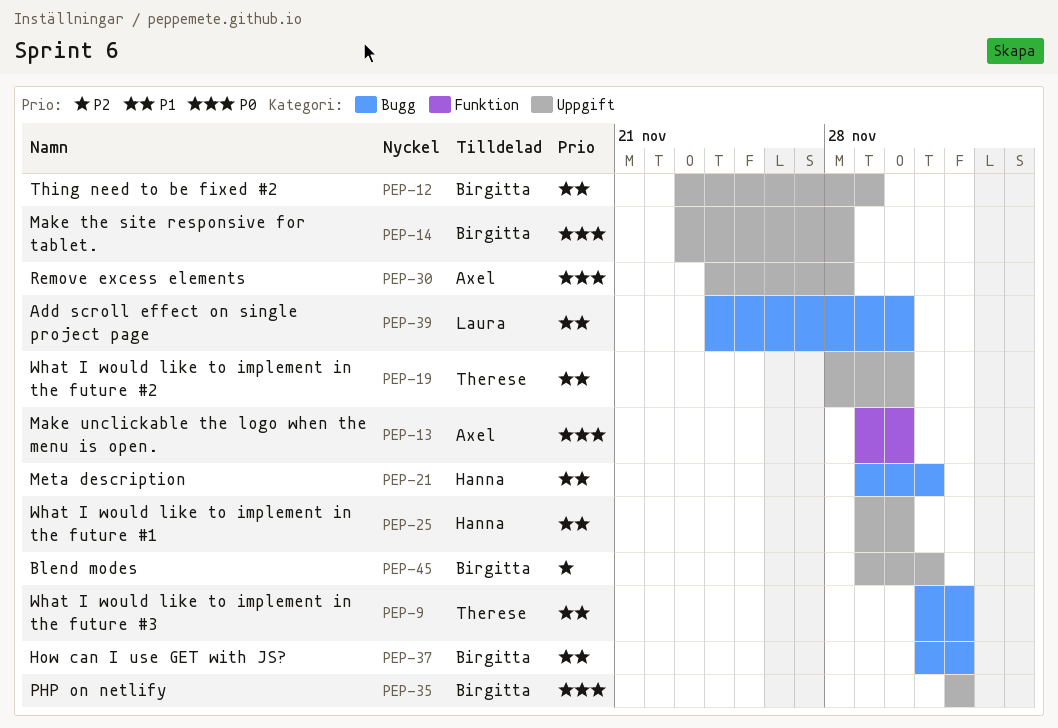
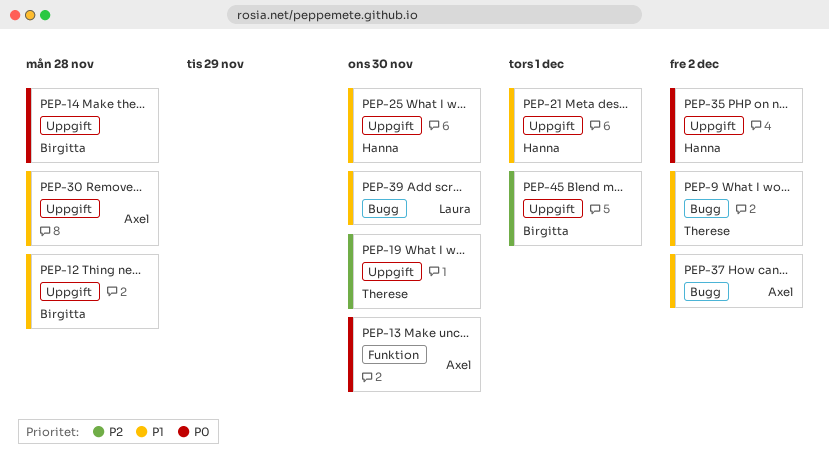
PEP-12, due: Nov 29 -> Nov 28
PEP-19, priority: P1 -> P2
PEP-21, label: Bugg -> Uppgift
PEP-30, priority: P0 -> P1
PEP-35, owner: Birgitta -> Hanna
PEP-37, owner: Birgitta -> Axel

